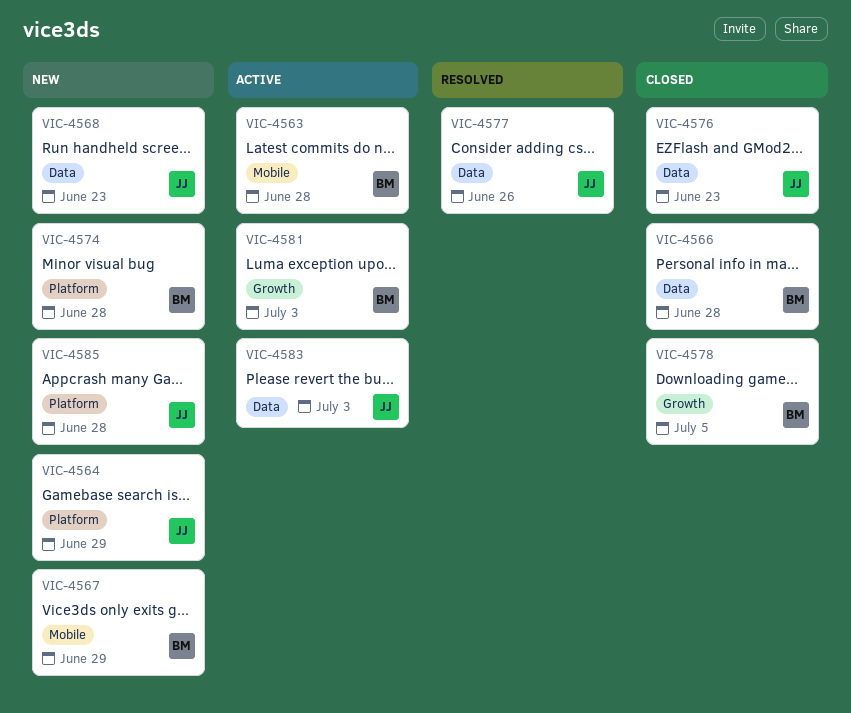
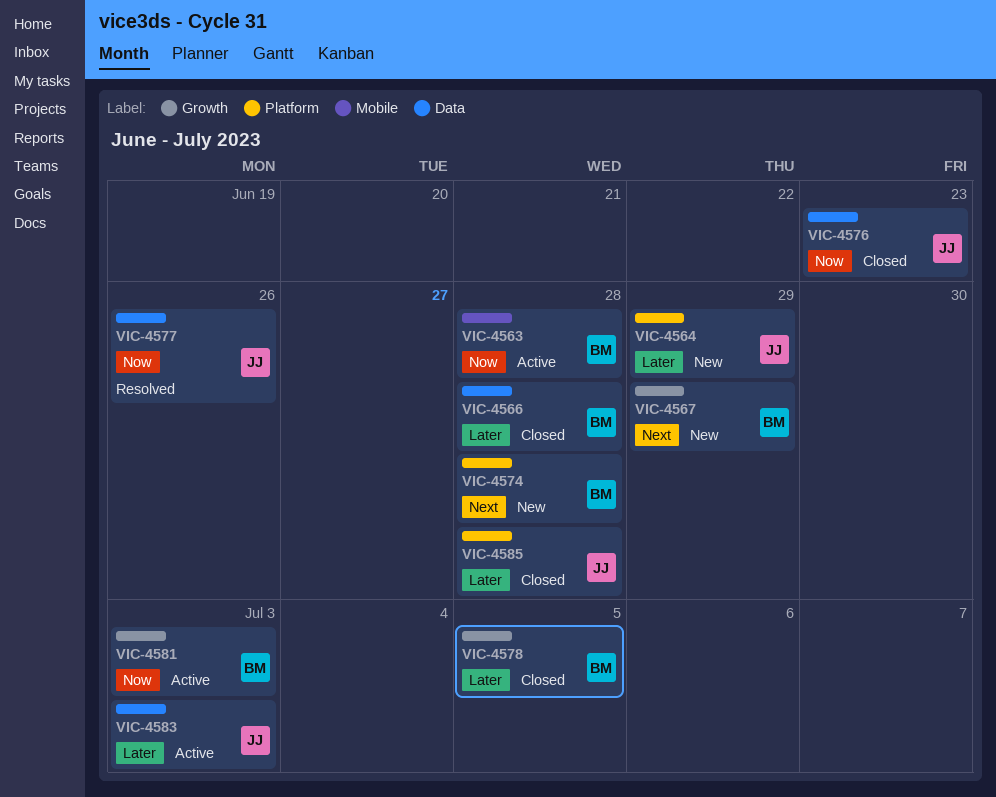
VIC-4567, label: Mobile -> Growth
VIC-4568: present -> none
VIC-4585, status: New -> Closed

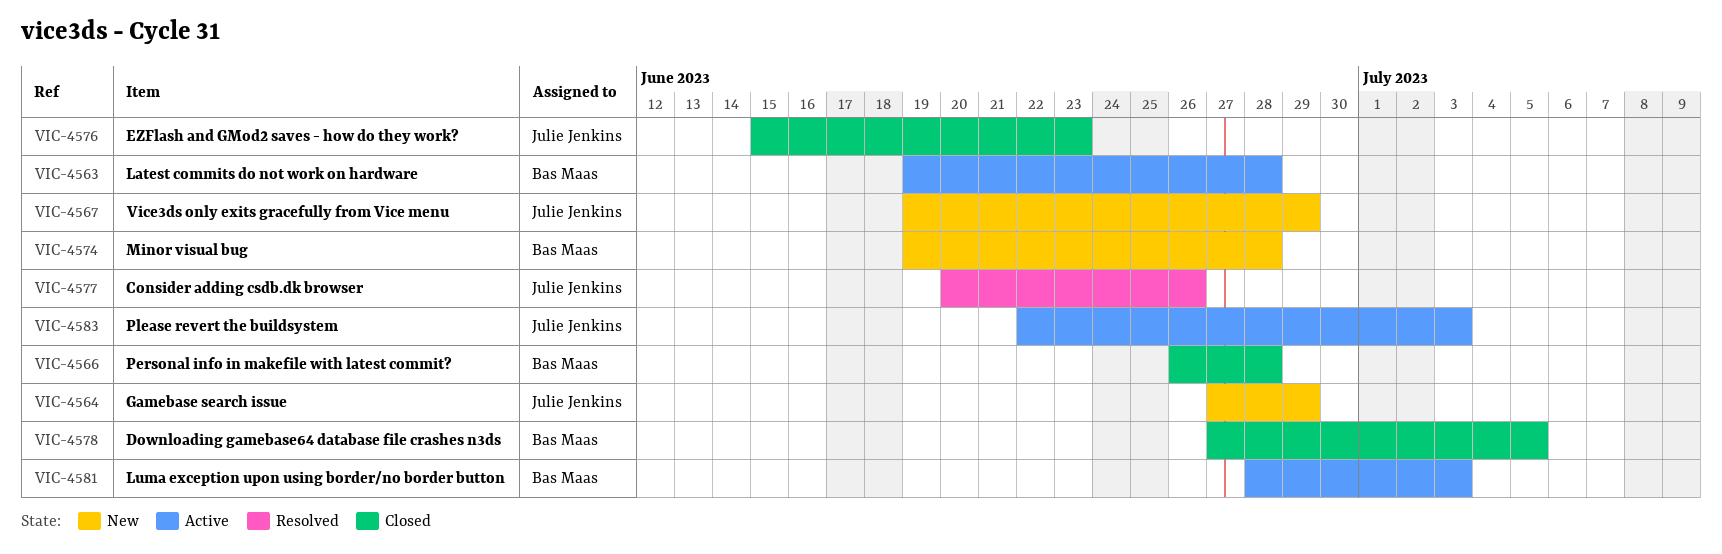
VIC-4567, owner: Bas Maas -> Julie Jenkins
VIC-4585: present -> none

